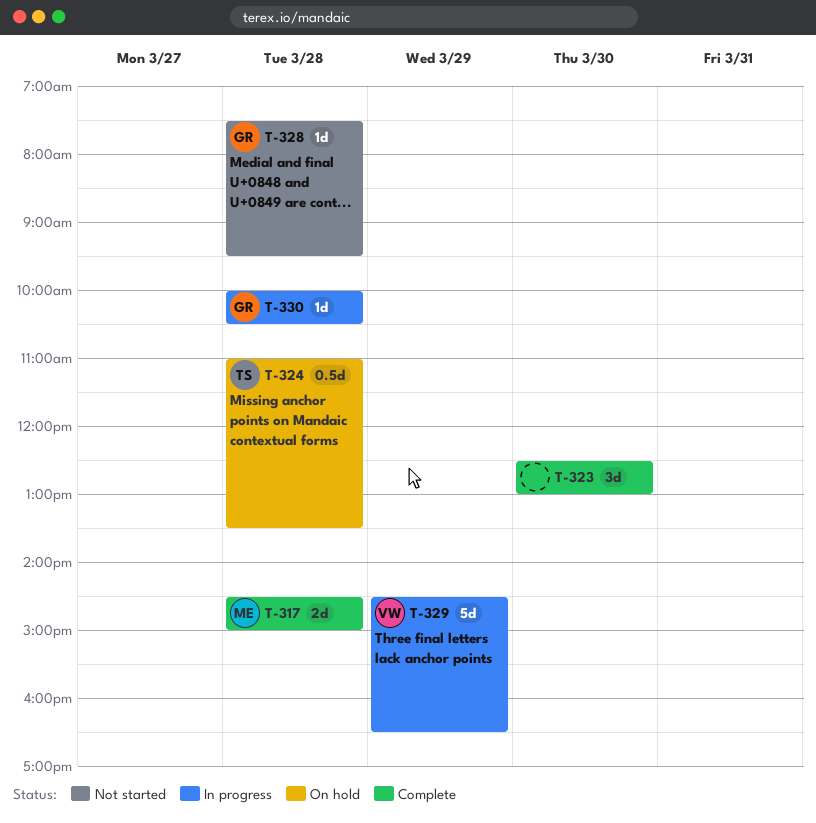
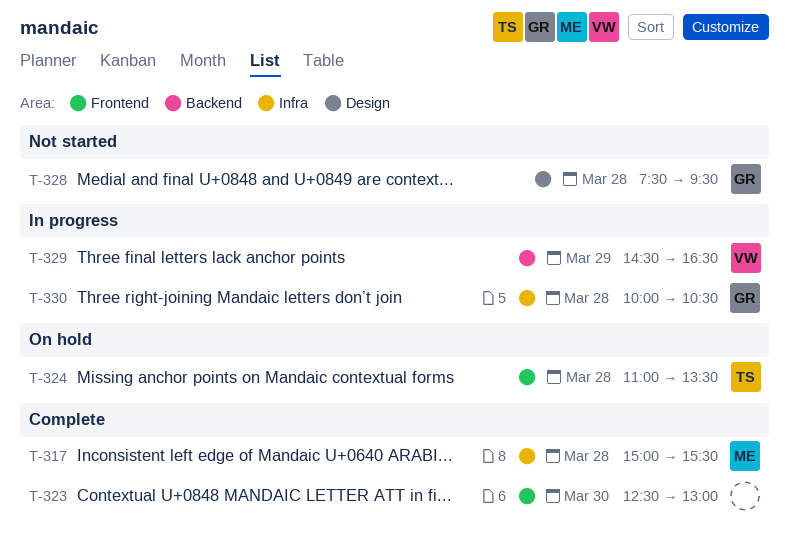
T-317, begins: 14:30 -> 15:00
T-317, ends: 15:00 -> 15:30

